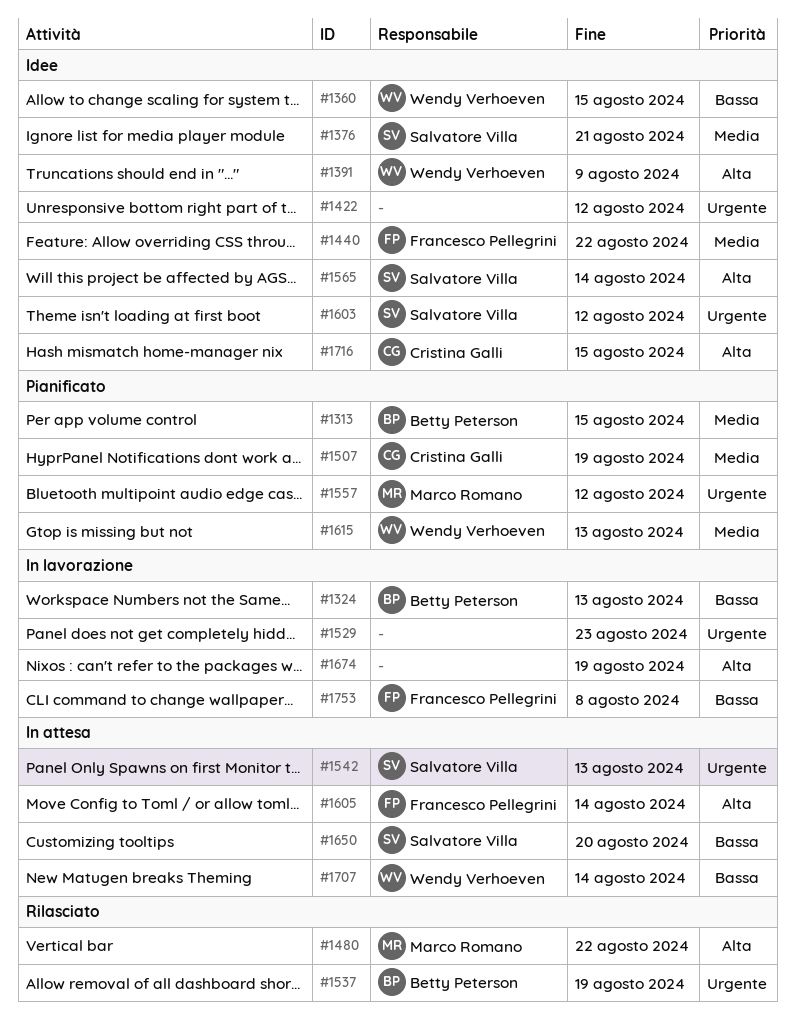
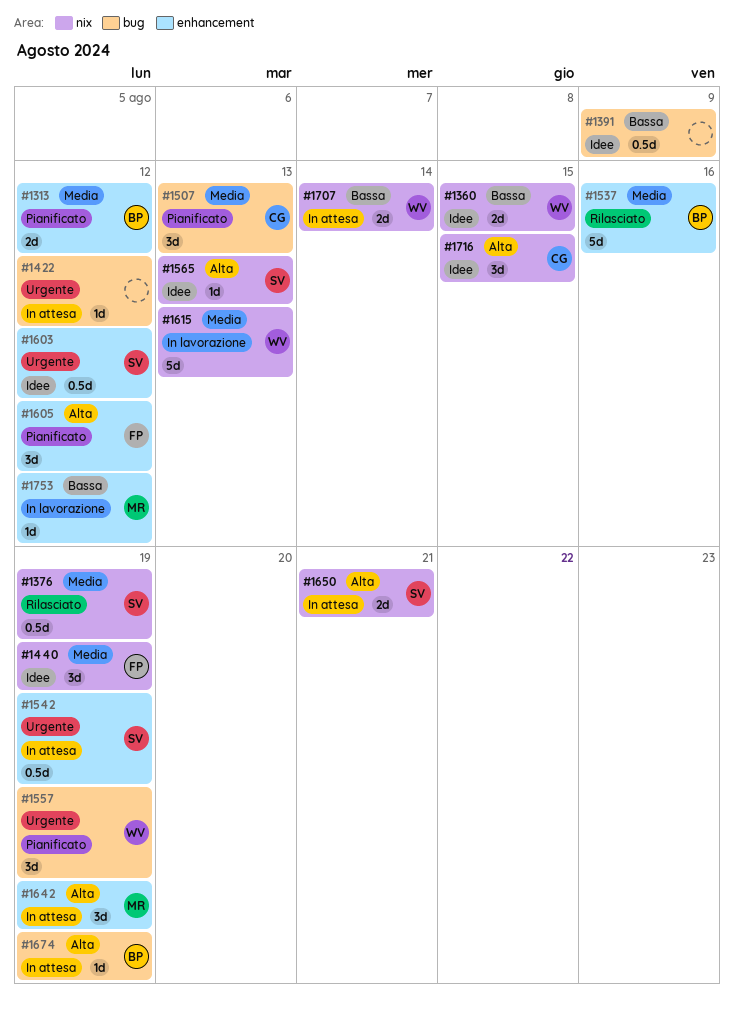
#1313, due: Aug 15 -> Aug 12
#1324: present -> none
#1376, status: Idee -> Rilasciato
#1376, due: Aug 21 -> Aug 19
#1391, owner: Wendy Verhoeven -> none
#1391, priority: Alta -> Bassa
#1422, status: Idee -> In attesa
#1440, due: Aug 22 -> Aug 19
#1480: present -> none
#1507, due: Aug 19 -> Aug 13
#1529: present -> none
#1537, priority: Urgente -> Media
#1537, due: Aug 19 -> Aug 16
#1542, due: Aug 13 -> Aug 19
#1557, owner: Marco Romano -> Wendy Verhoeven
#1557, due: Aug 12 -> Aug 19
#1565, due: Aug 14 -> Aug 13
#1605, status: In attesa -> Pianificato
#1605, due: Aug 14 -> Aug 12
#1615, status: Pianificato -> In lavorazione
#1642: none -> present
#1650, priority: Bassa -> Alta
#1650, due: Aug 20 -> Aug 21
#1674, status: In lavorazione -> In attesa
#1674, owner: none -> Betty Peterson
#1753, owner: Francesco Pellegrini -> Marco Romano
#1753, due: Aug 8 -> Aug 12

